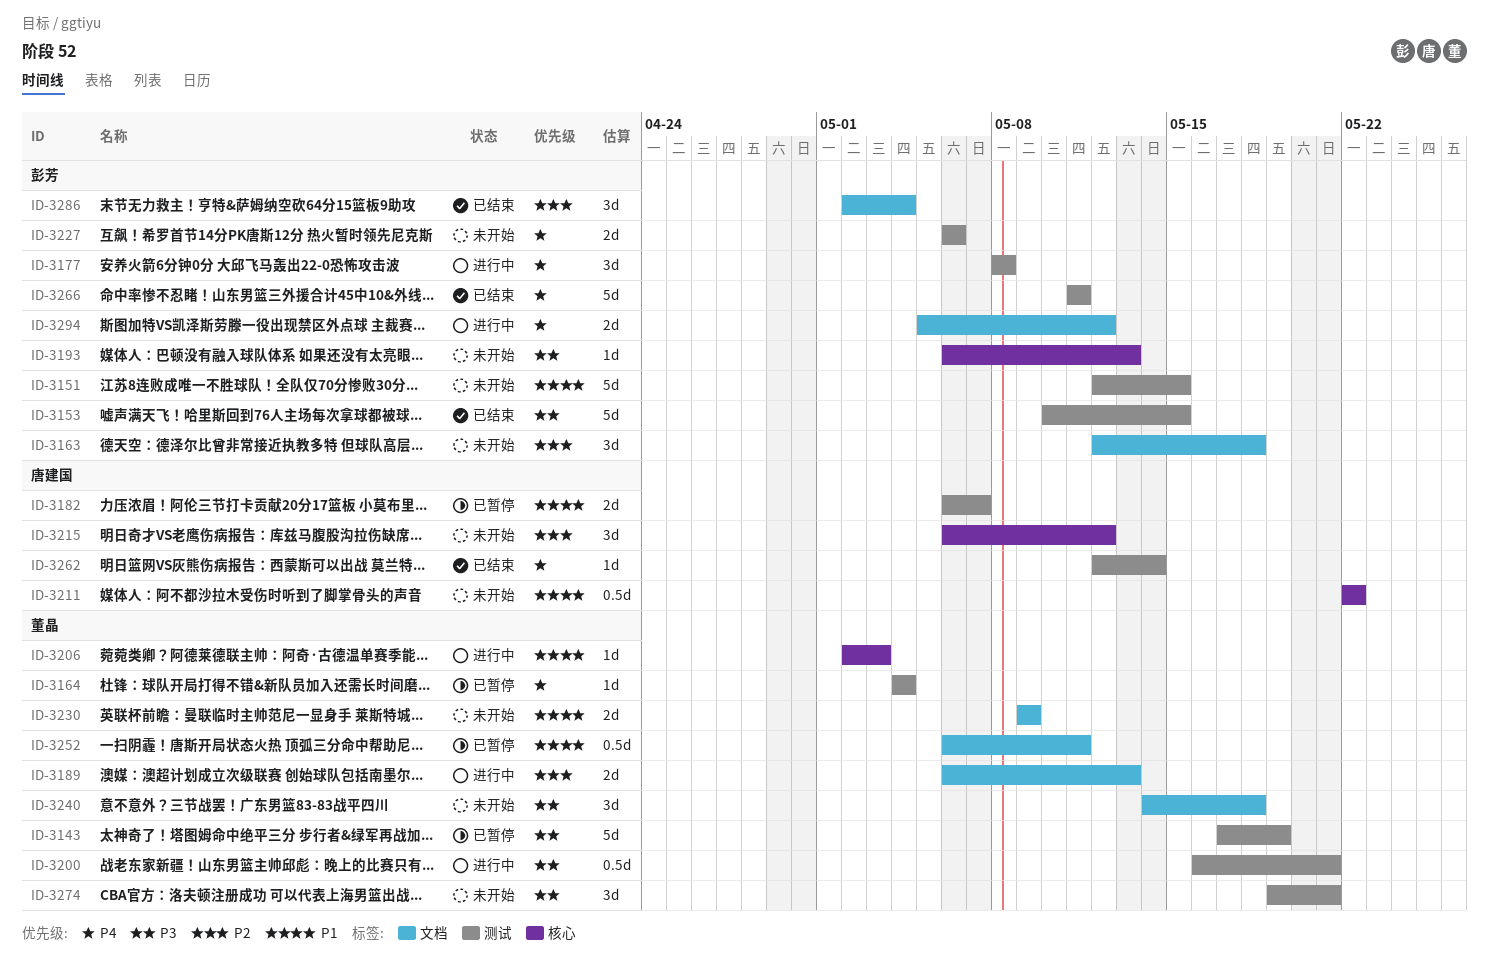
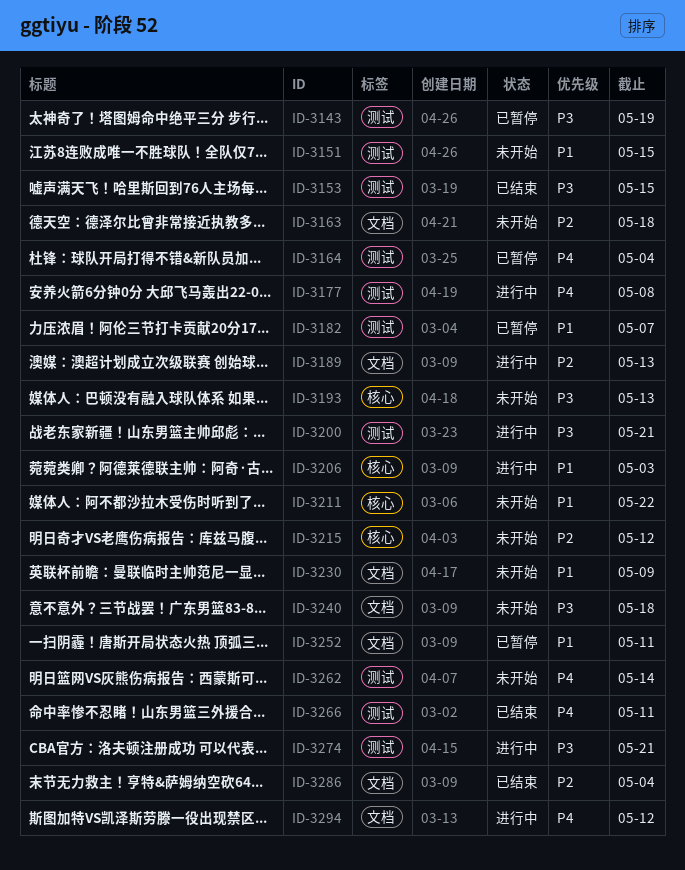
ID-3227: present -> none
ID-3262, status: 已结束 -> 未开始
ID-3274, status: 未开始 -> 进行中

